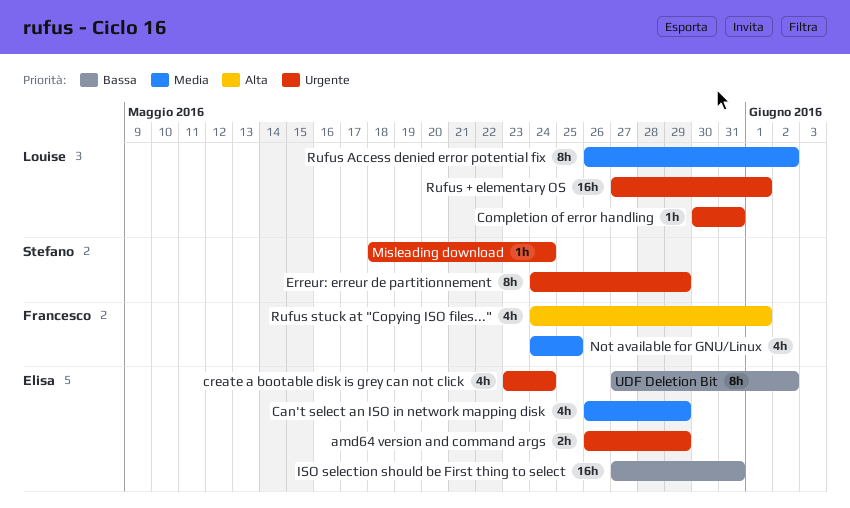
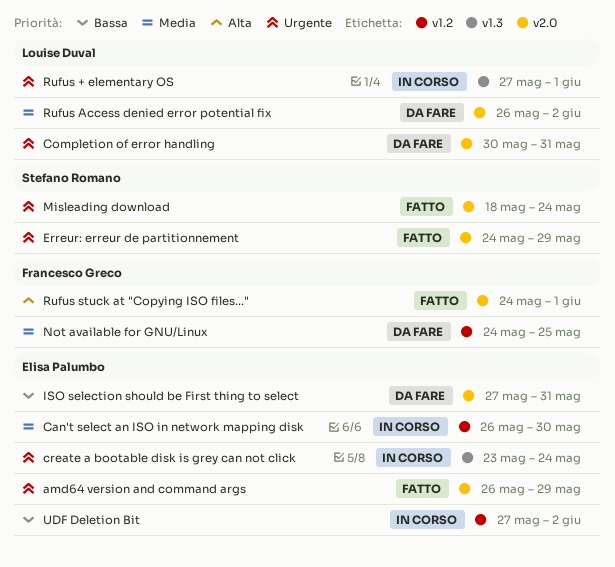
Can't select an ISO in network mapping disk, due: May 29 -> May 30

